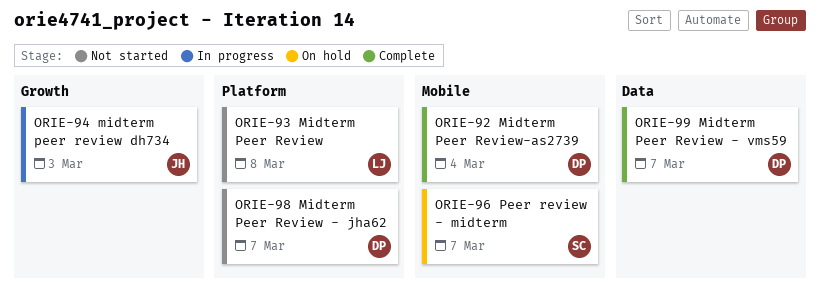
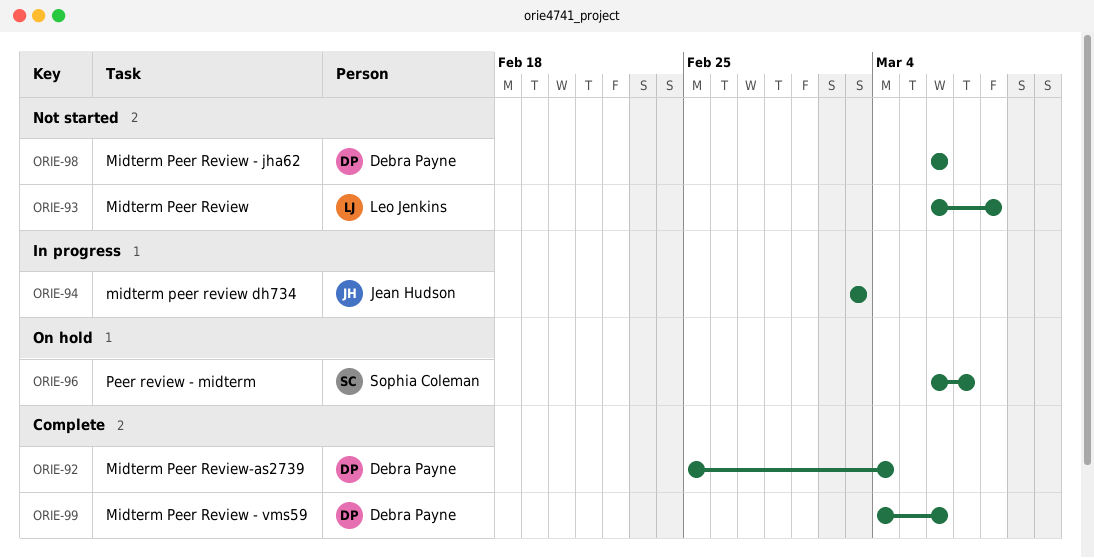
ORIE-98, due: Mar 7 -> Mar 6
ORIE-99, due: Mar 7 -> Mar 6

